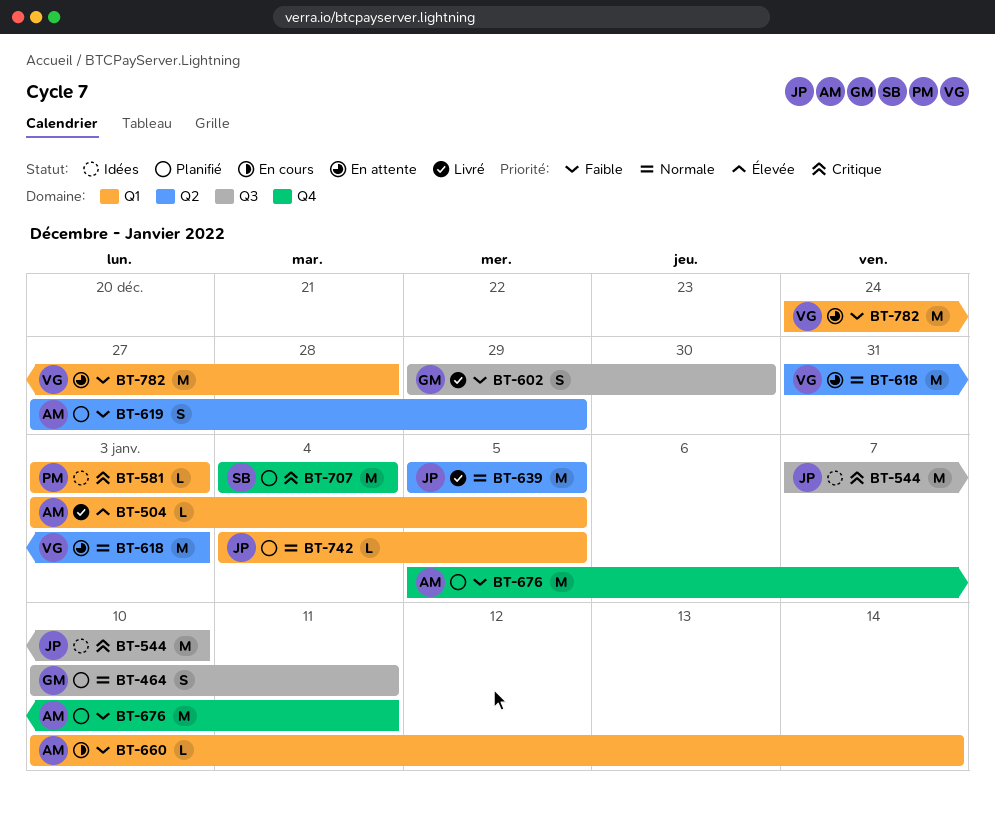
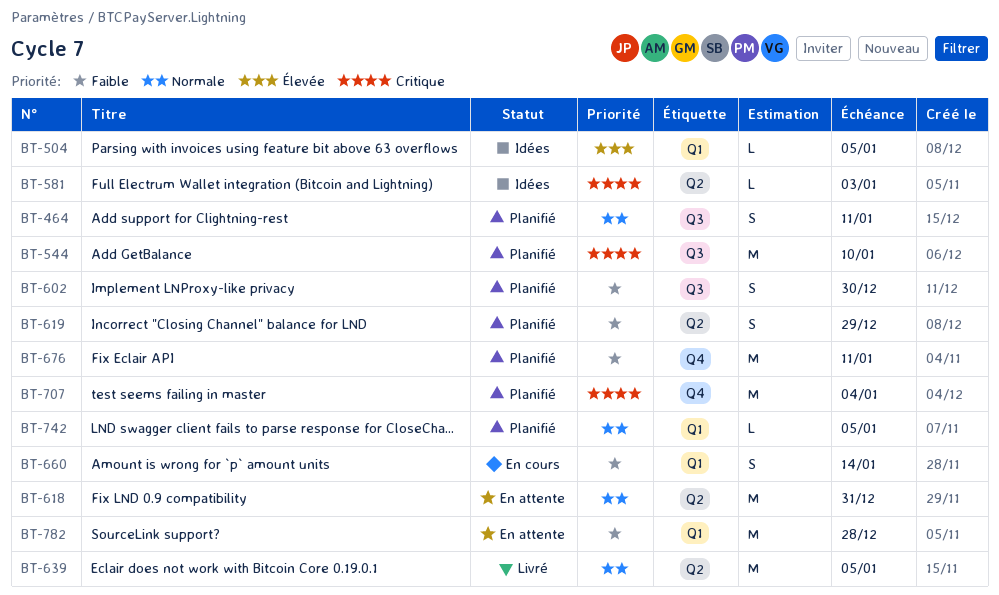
BT-504, status: Livré -> Idées
BT-544, status: Idées -> Planifié
BT-581, label: Q1 -> Q2
BT-602, status: Livré -> Planifié
BT-618, due: Jan 3 -> Dec 31
BT-660, estimate: L -> S

